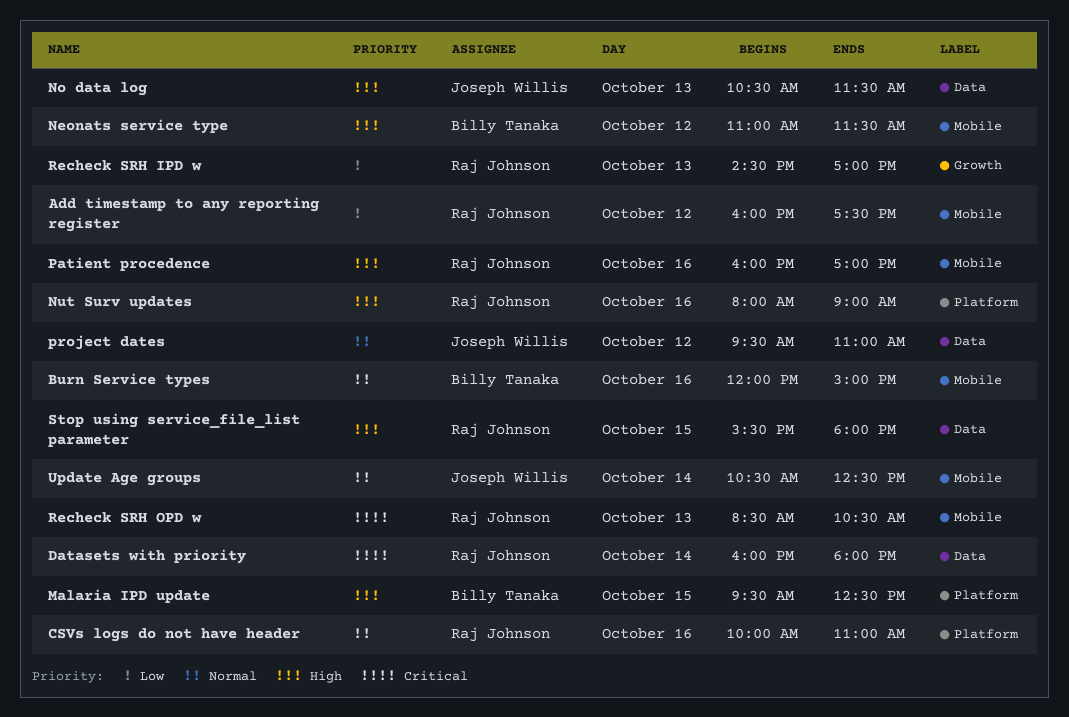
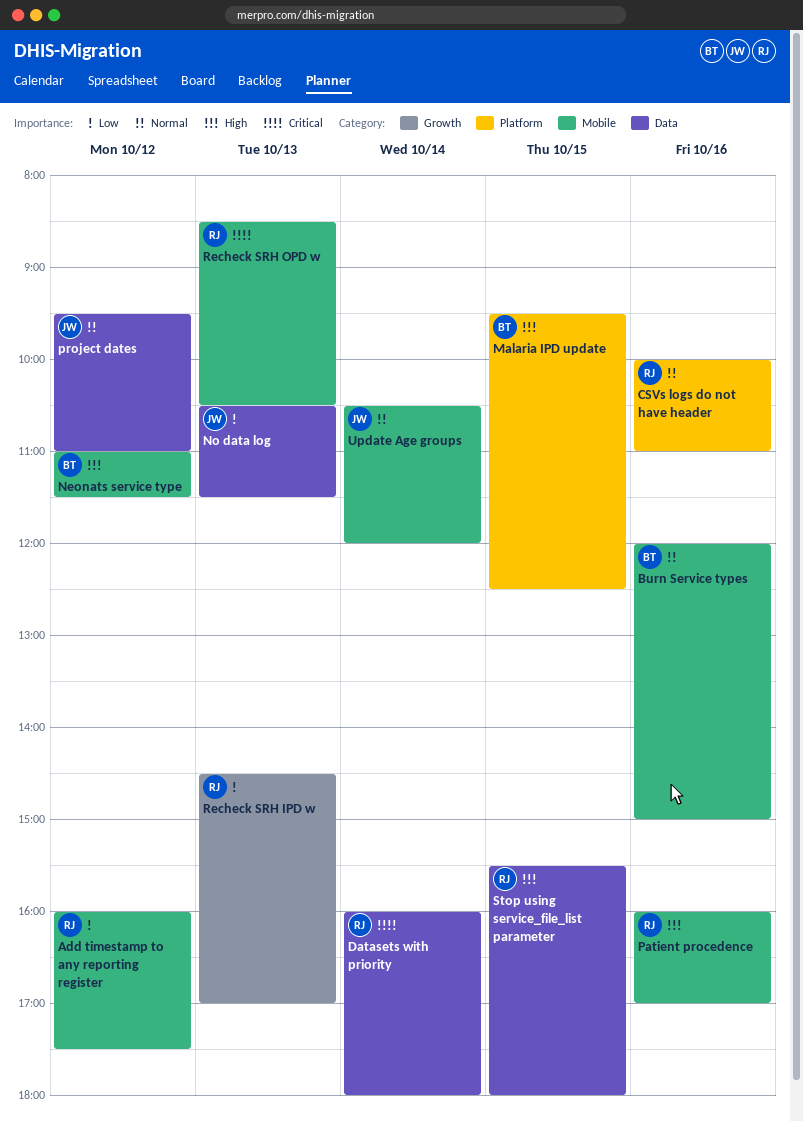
No data log, priority: High -> Low
Nut Surv updates: present -> none
Update Age groups, ends: 12:30 -> 12:00

